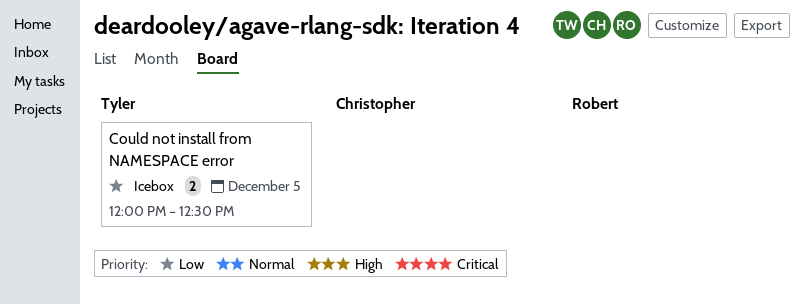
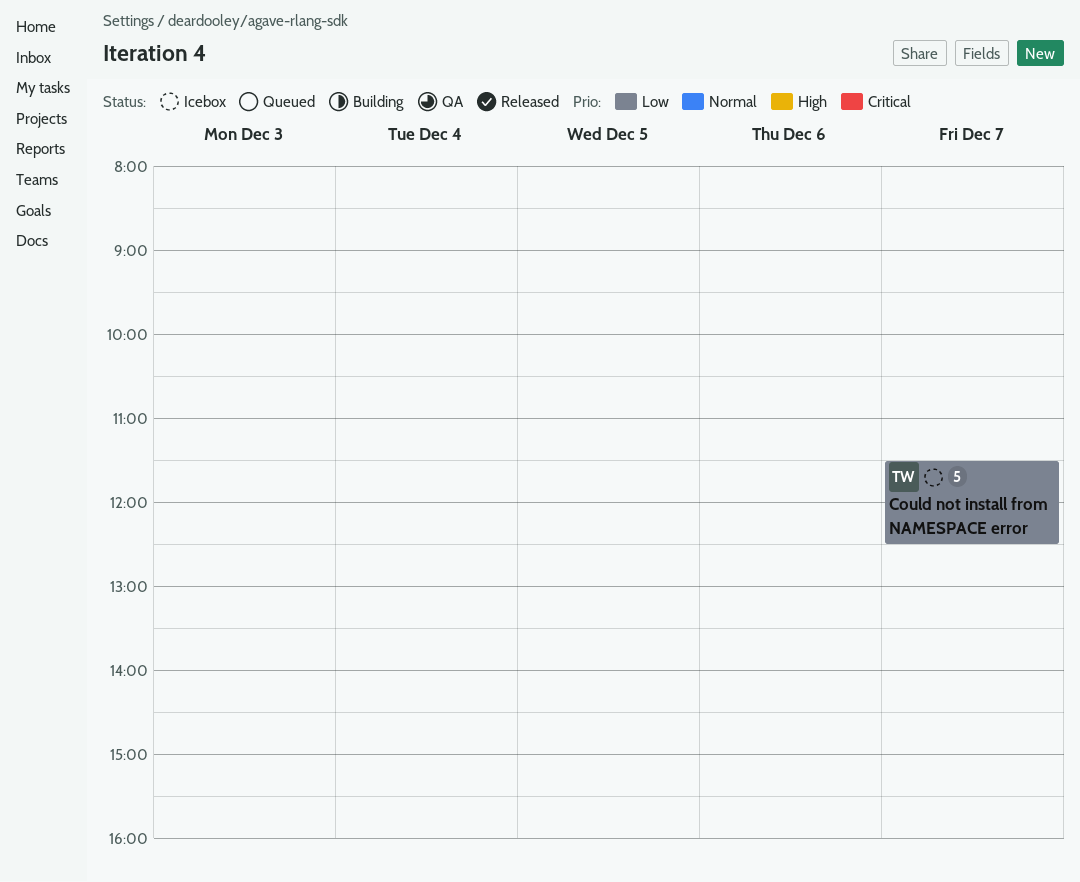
Could not install from NAMESPACE error, estimate: 2 -> 5
Could not install from NAMESPACE error, day: Dec 5 -> Dec 7
Could not install from NAMESPACE error, begins: 12:00 -> 11:30

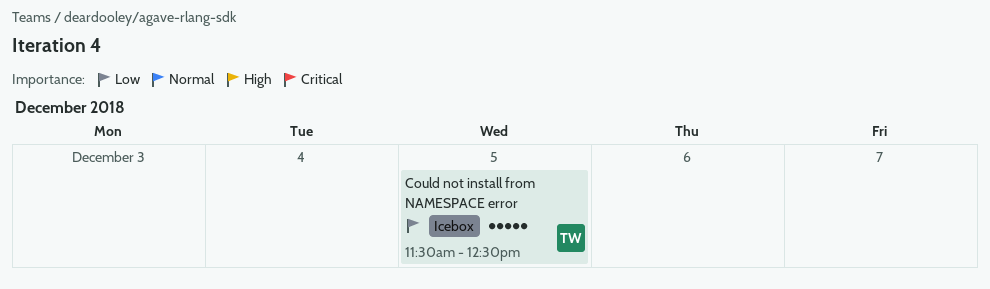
Could not install from NAMESPACE error, day: Dec 7 -> Dec 5

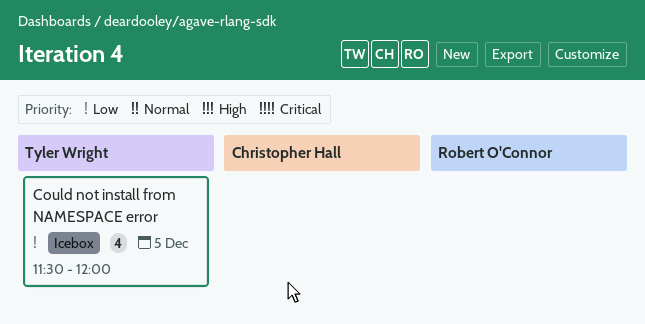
Could not install from NAMESPACE error, estimate: 5 -> 4
Could not install from NAMESPACE error, ends: 12:30 -> 12:00

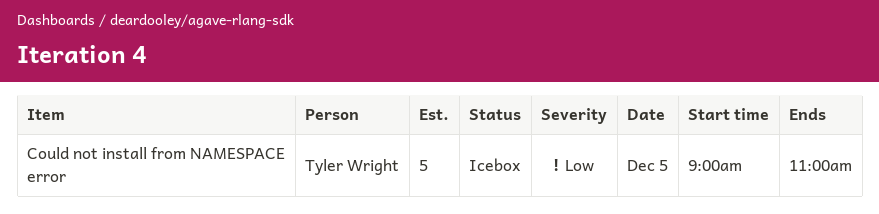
Could not install from NAMESPACE error, estimate: 4 -> 5
Could not install from NAMESPACE error, begins: 11:30 -> 09:00
Could not install from NAMESPACE error, ends: 12:00 -> 11:00

